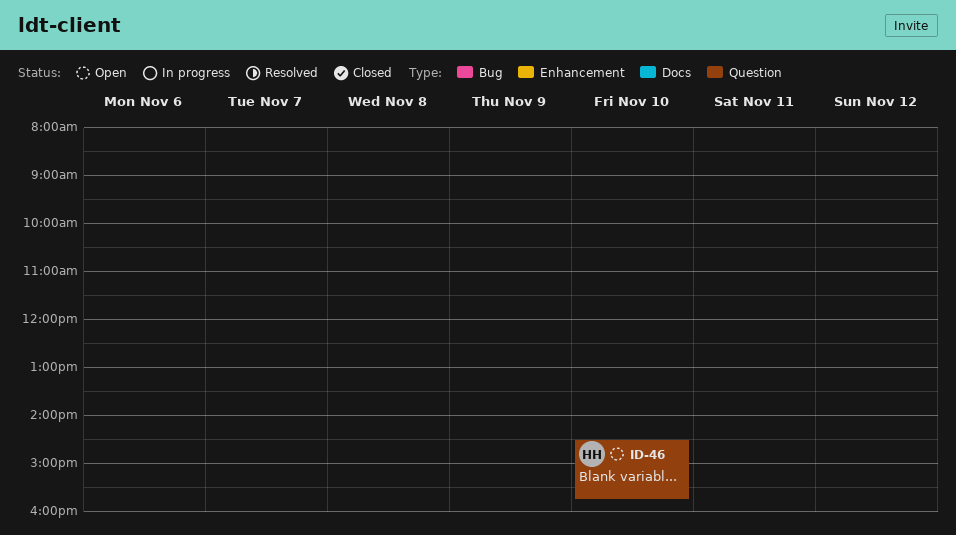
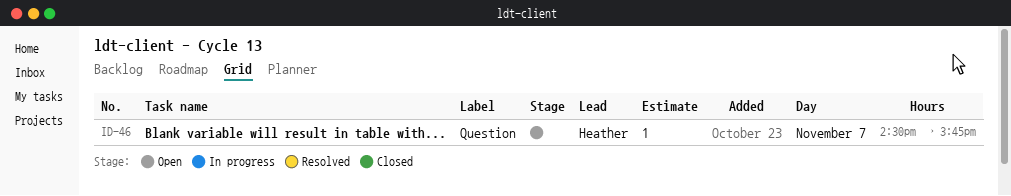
ID-46, day: Nov 10 -> Nov 7

